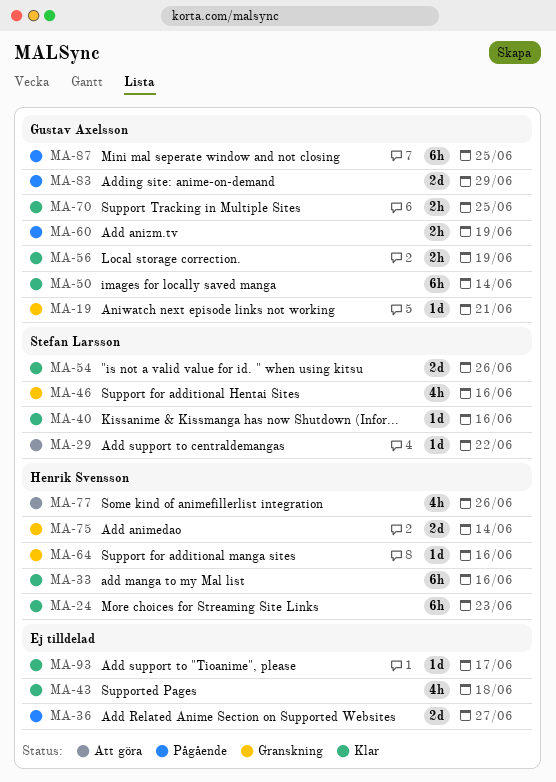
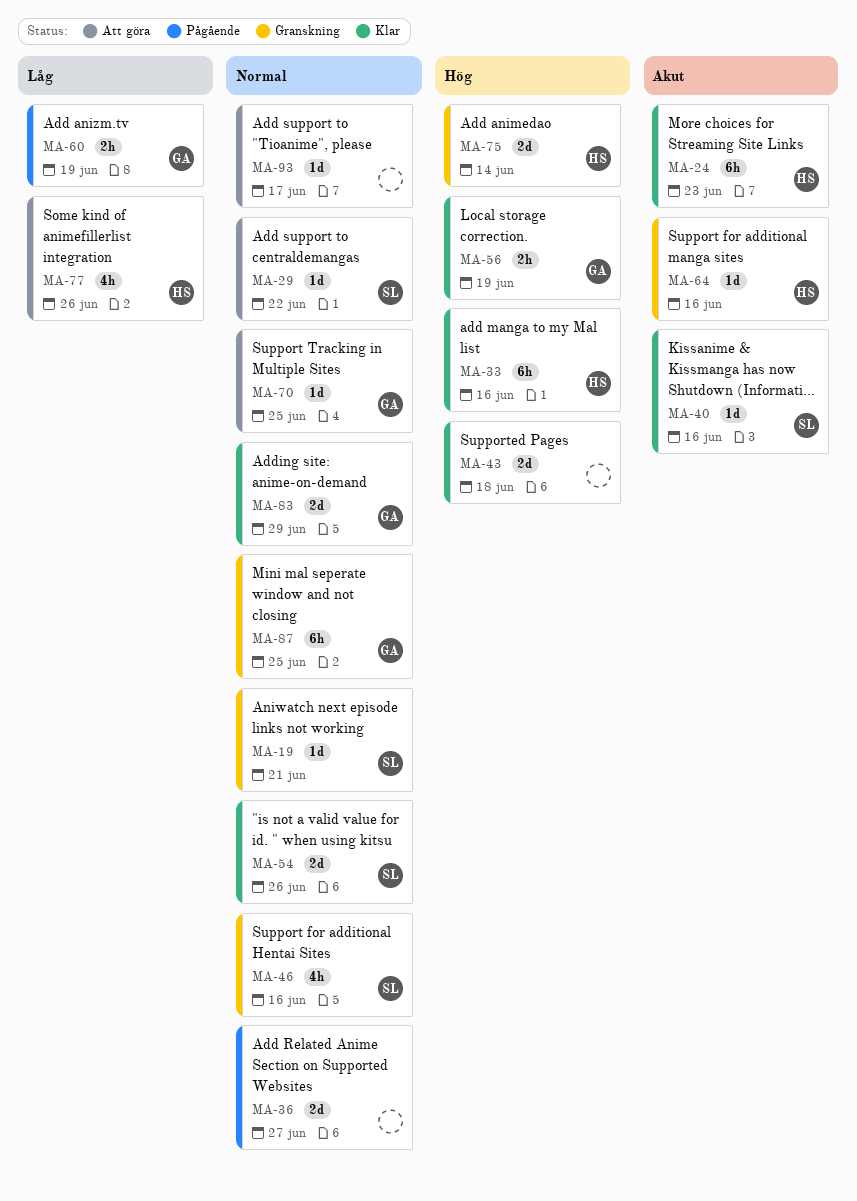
MA-19, owner: Gustav Axelsson -> Stefan Larsson
MA-43, estimate: 4h -> 2d
MA-50: present -> none
MA-70, status: Klar -> Att göra
MA-70, estimate: 2h -> 1d
MA-83, status: Pågående -> Klar
MA-87, status: Pågående -> Granskning
MA-93, status: Klar -> Att göra

